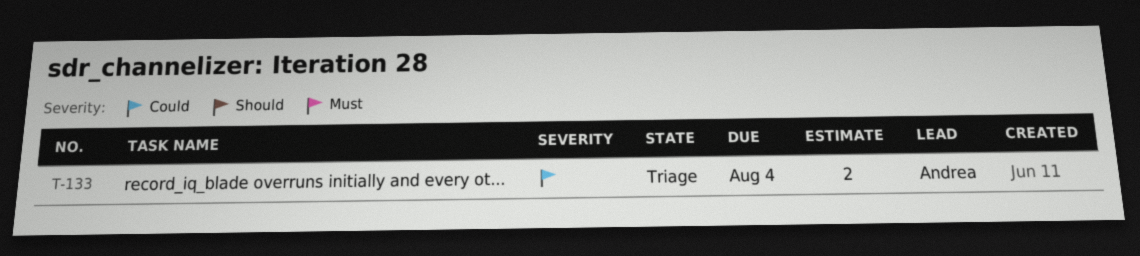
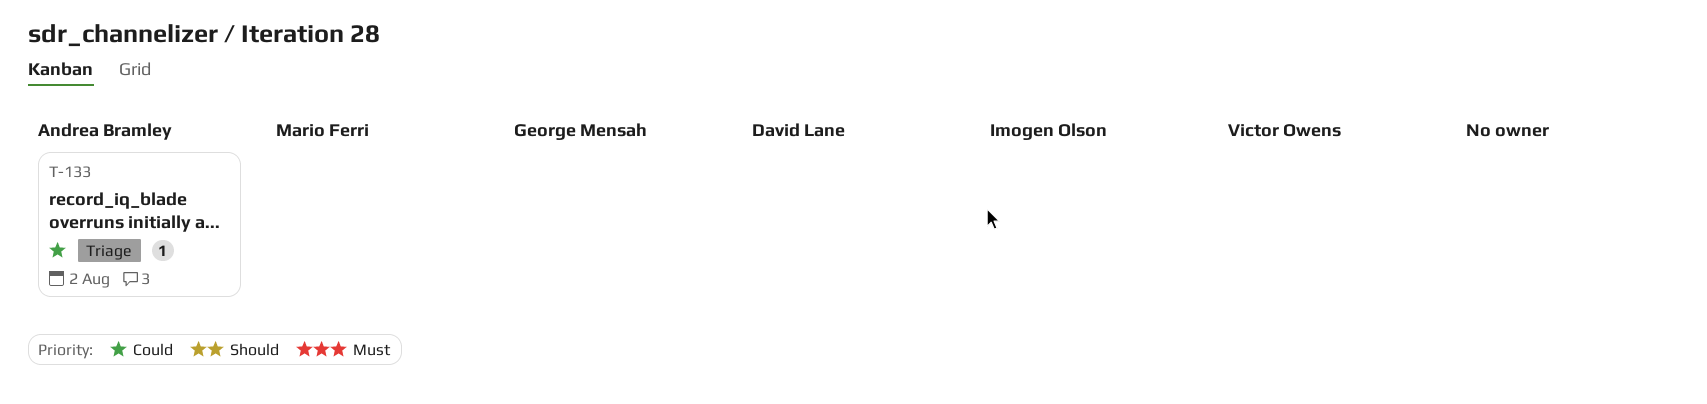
T-133, estimate: 2 -> 1
T-133, due: Aug 4 -> Aug 2

